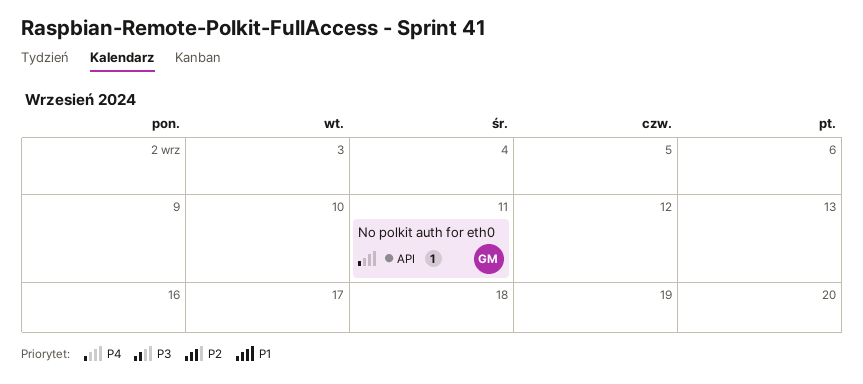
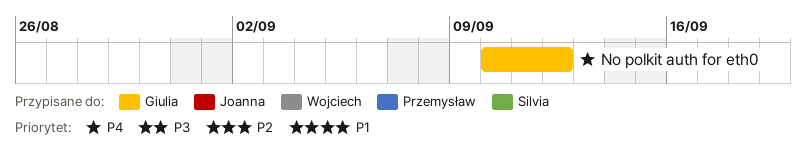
No polkit auth for eth0, due: Sep 11 -> Sep 12

